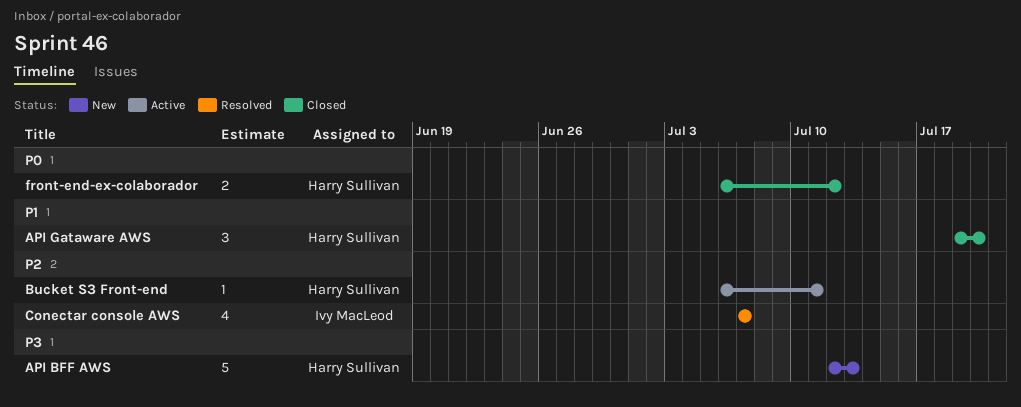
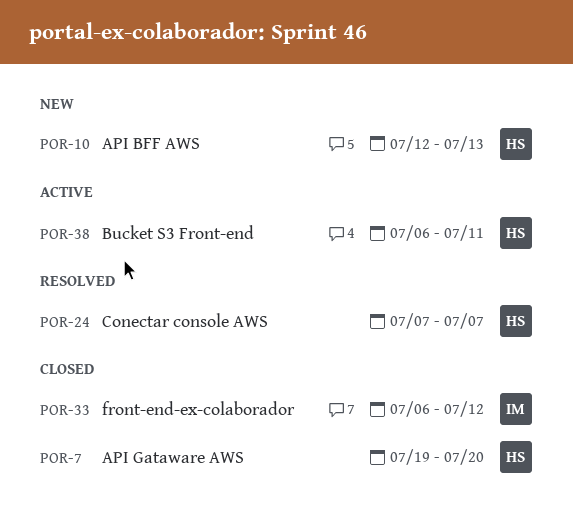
Conectar console AWS, owner: Ivy MacLeod -> Harry Sullivan
front-end-ex-colaborador, owner: Harry Sullivan -> Ivy MacLeod

